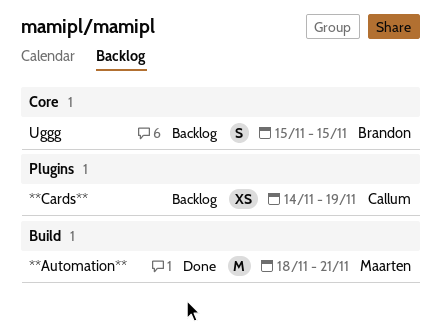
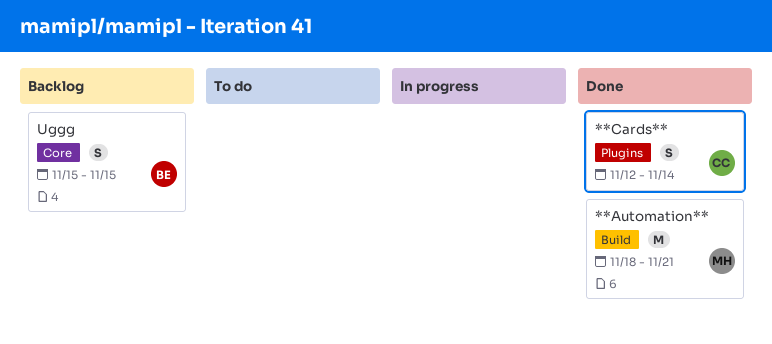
**Cards**, status: Backlog -> Done
**Cards**, estimate: XS -> S
**Cards**, start: Nov 14 -> Nov 12
**Cards**, due: Nov 19 -> Nov 14

